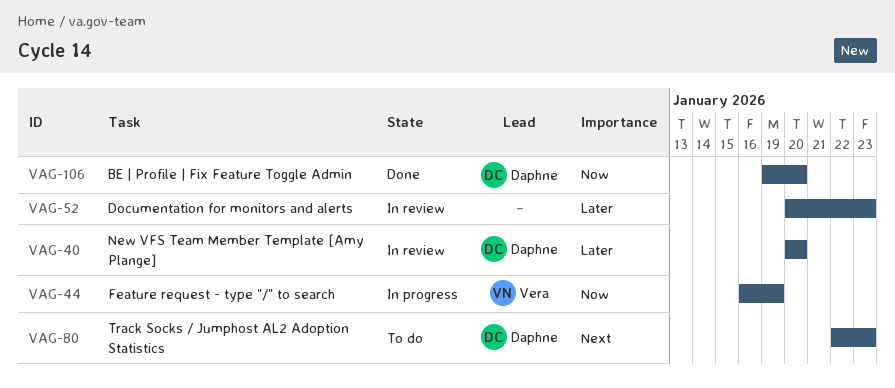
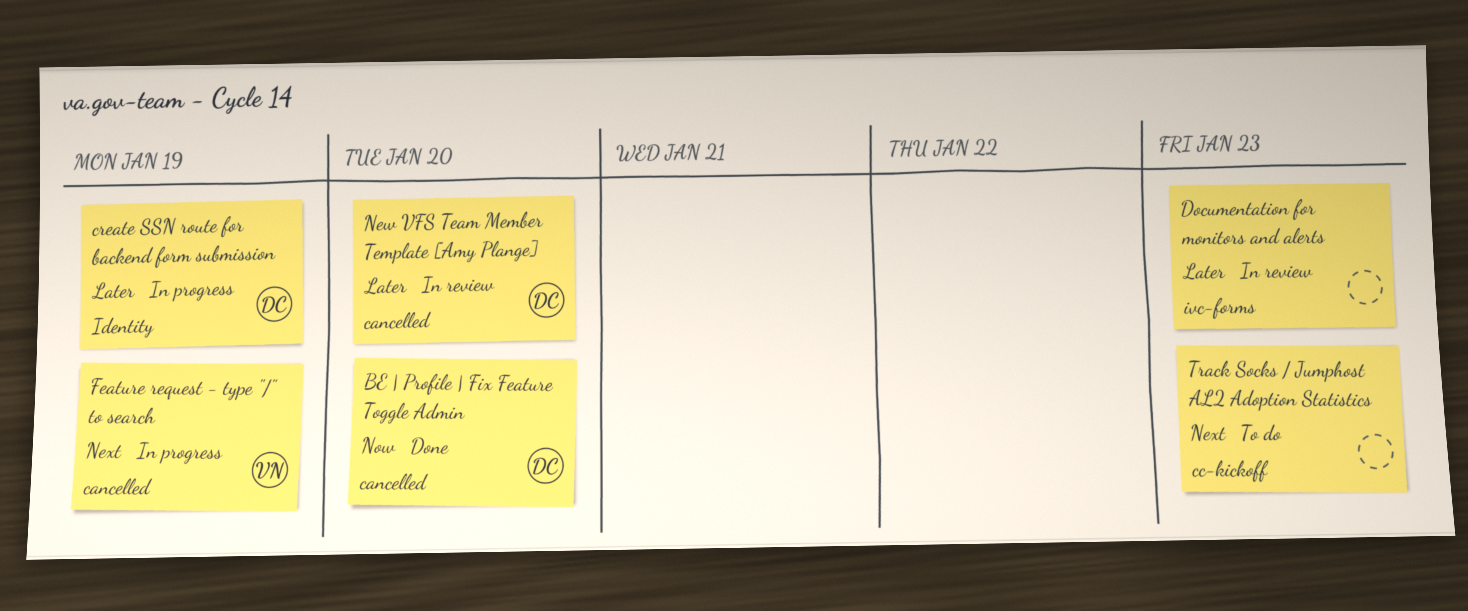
create SSN route for backend form submission: none -> present
Feature request - type "/" to search, priority: Now -> Next
Track Socks / Jumphost AL2 Adoption Statistics, owner: Daphne -> none

